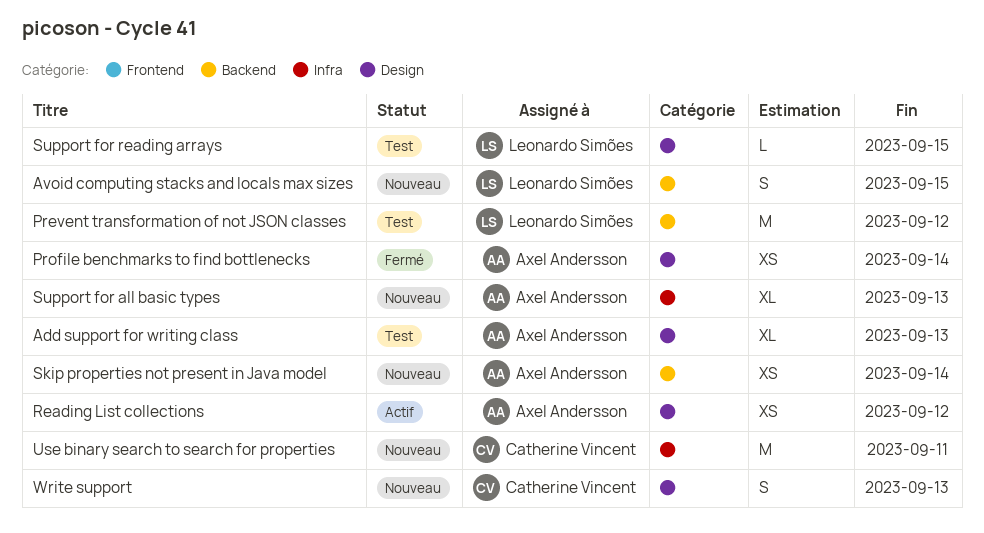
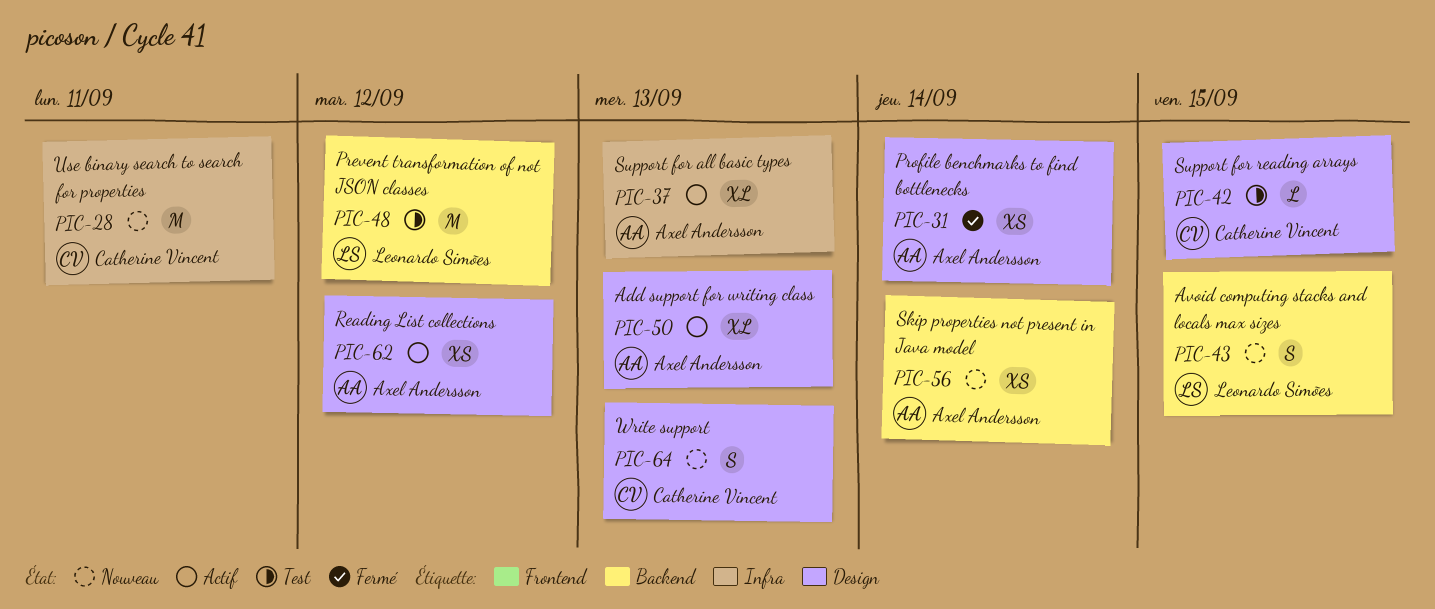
Add support for writing class, status: Test -> Actif
Support for all basic types, status: Nouveau -> Actif
Support for reading arrays, owner: Leonardo Simões -> Catherine Vincent

